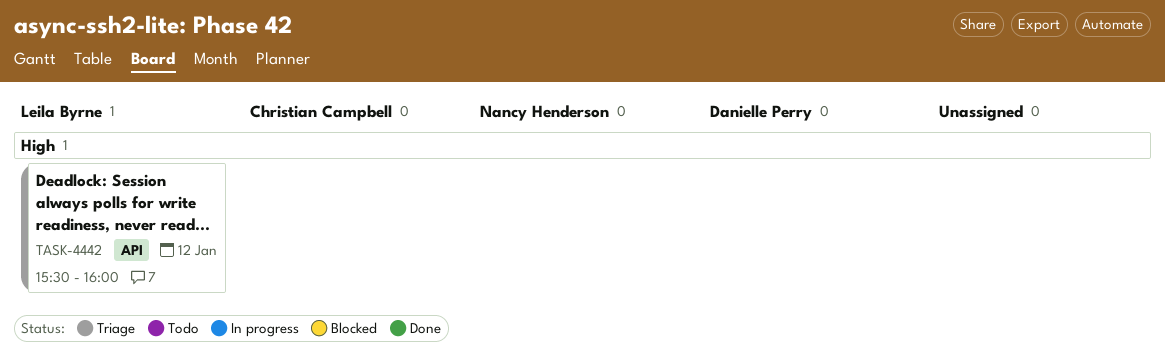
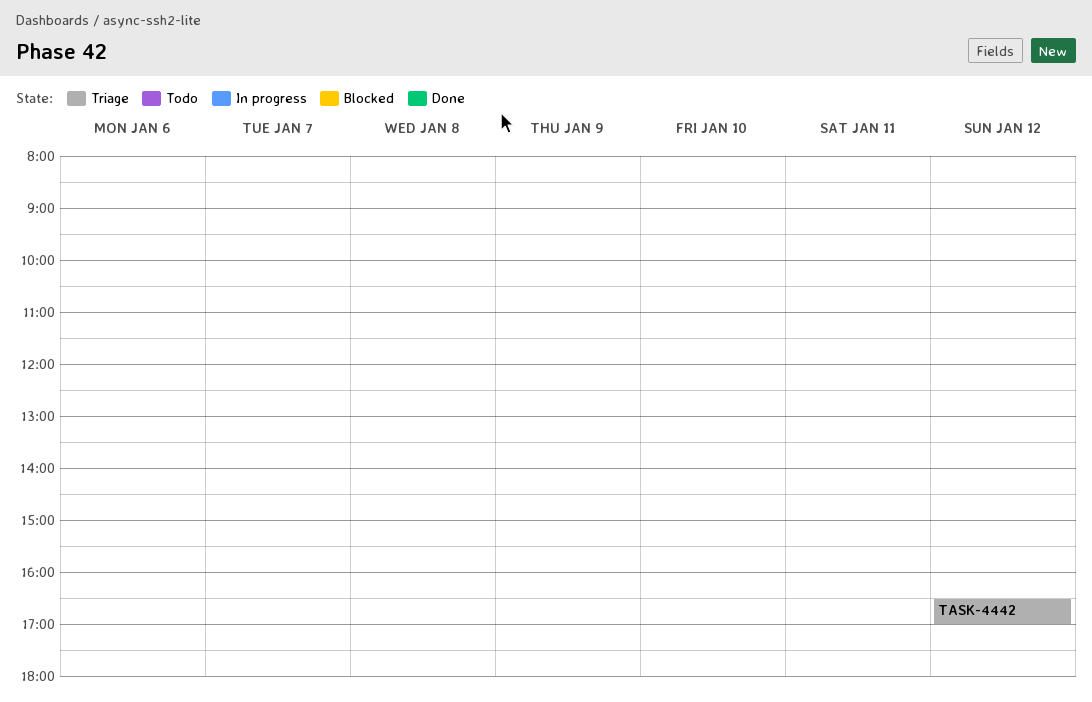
TASK-4442, begins: 15:30 -> 16:30
TASK-4442, ends: 16:00 -> 17:00

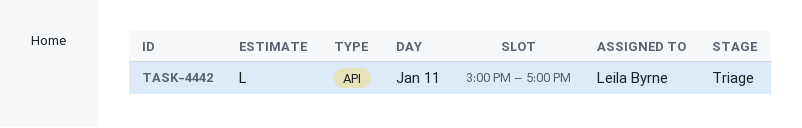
TASK-4442, day: Jan 12 -> Jan 11
TASK-4442, begins: 16:30 -> 15:00

